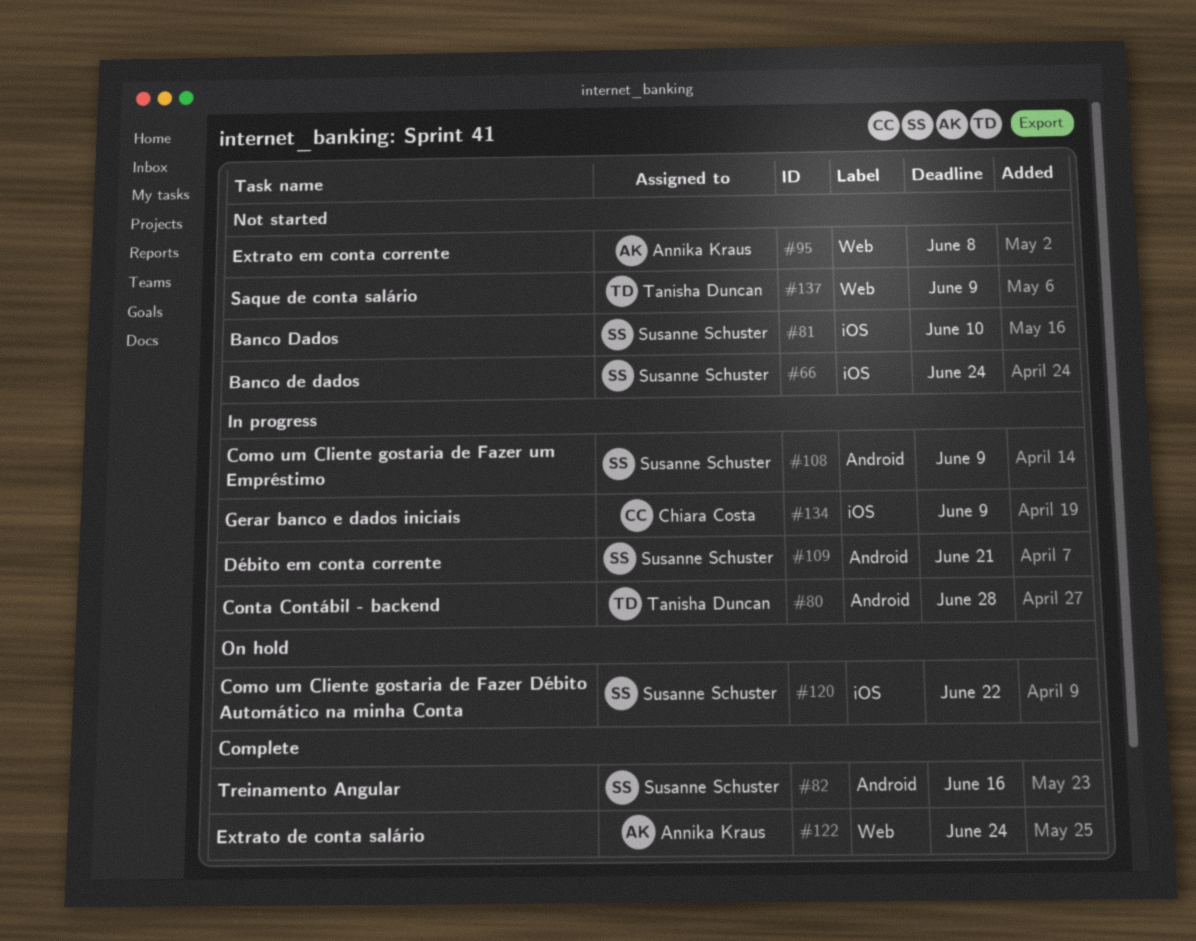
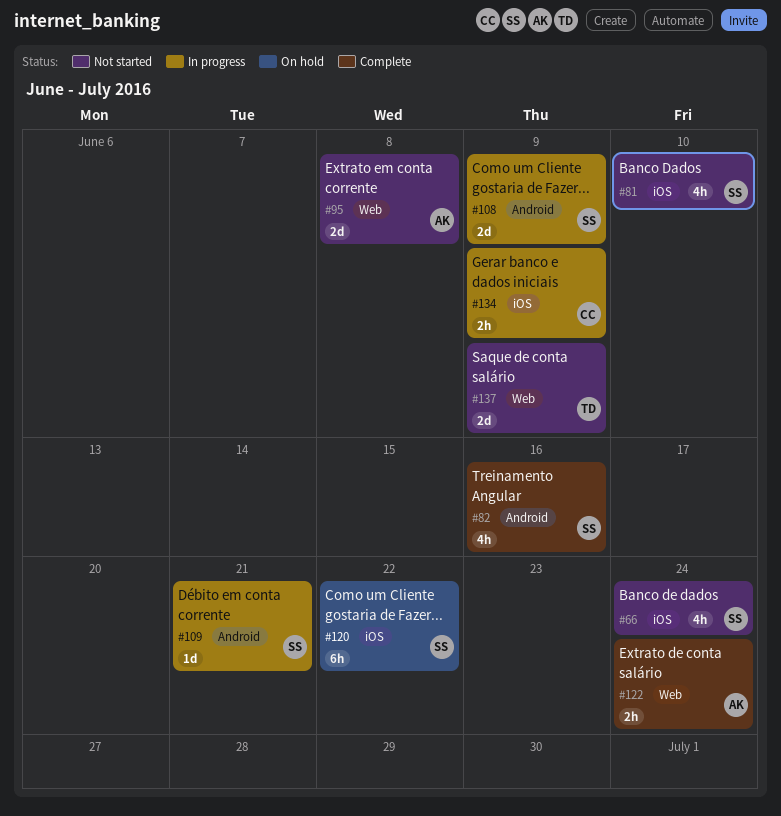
#80: present -> none

